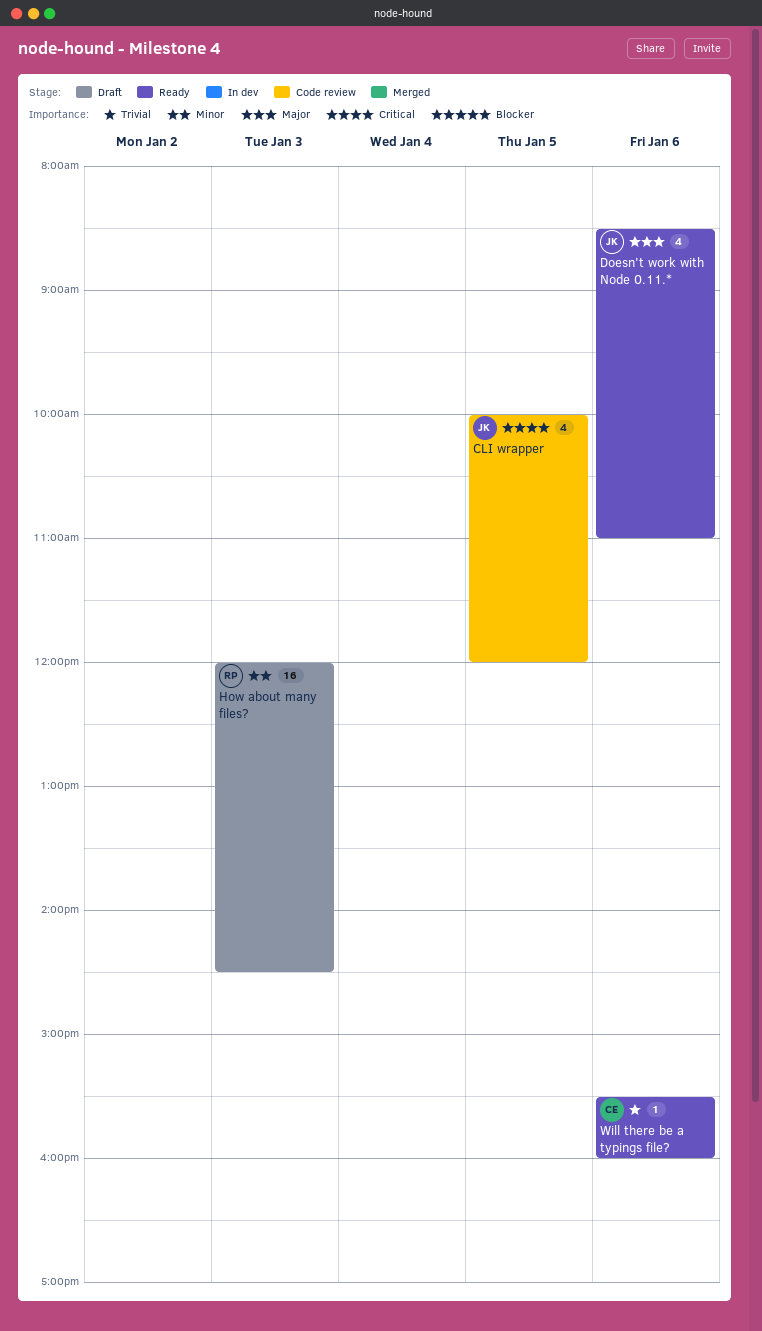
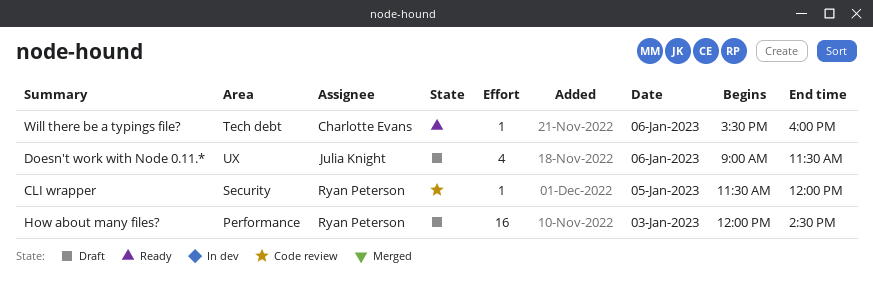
CLI wrapper, owner: Julia Knight -> Ryan Peterson
CLI wrapper, estimate: 4 -> 1
CLI wrapper, begins: 10:00 -> 11:30
Doesn't work with Node 0.11.*, status: Ready -> Draft
Doesn't work with Node 0.11.*, begins: 08:30 -> 09:00
Doesn't work with Node 0.11.*, ends: 11:00 -> 11:30

